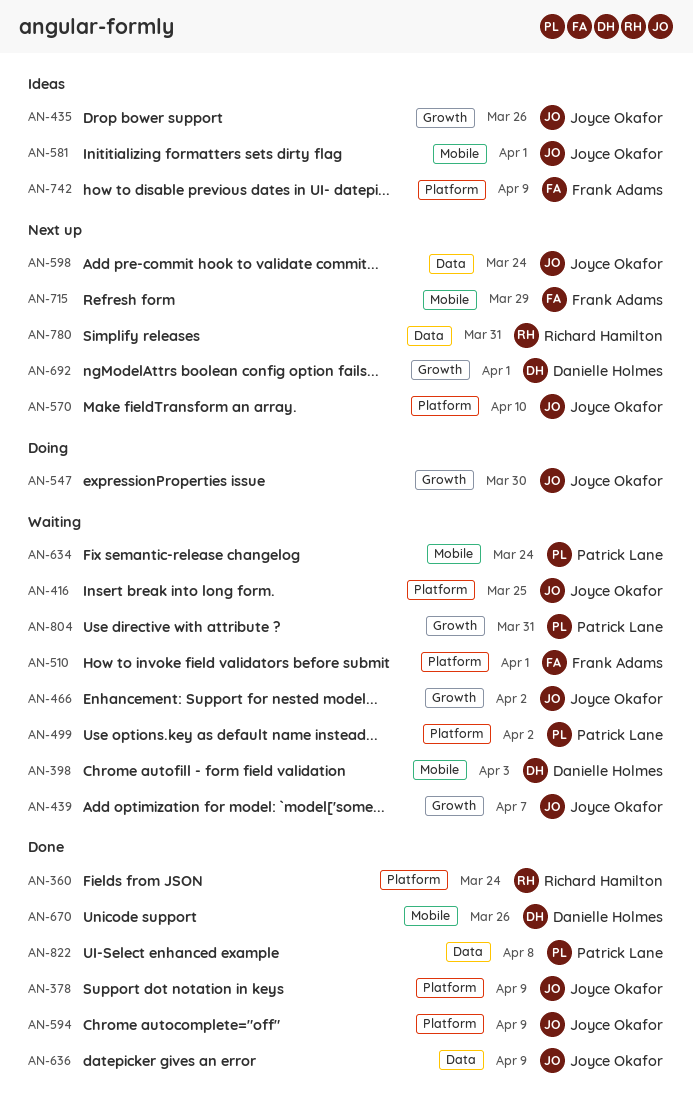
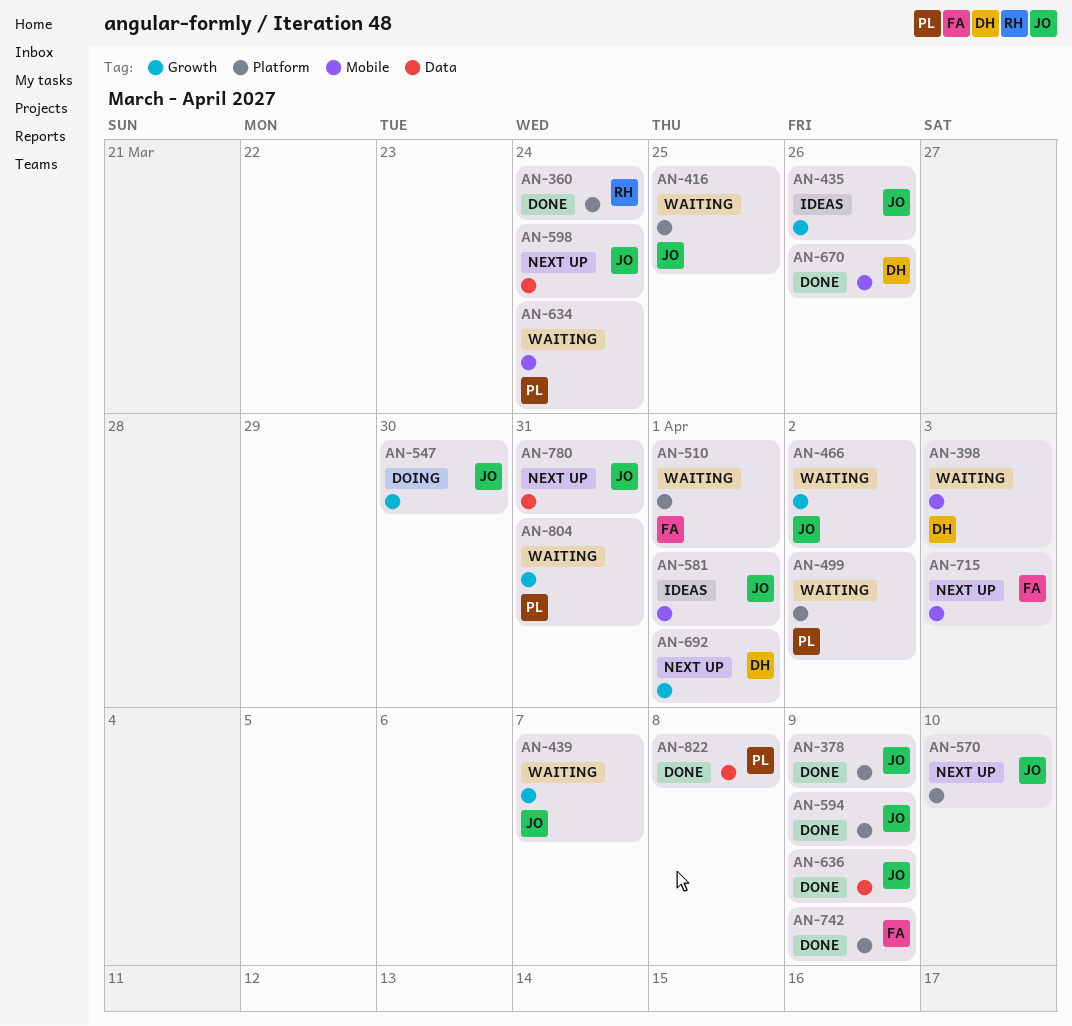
AN-715, due: Mar 29 -> Apr 3
AN-742, status: Ideas -> Done
AN-780, owner: Richard Hamilton -> Joyce Okafor

